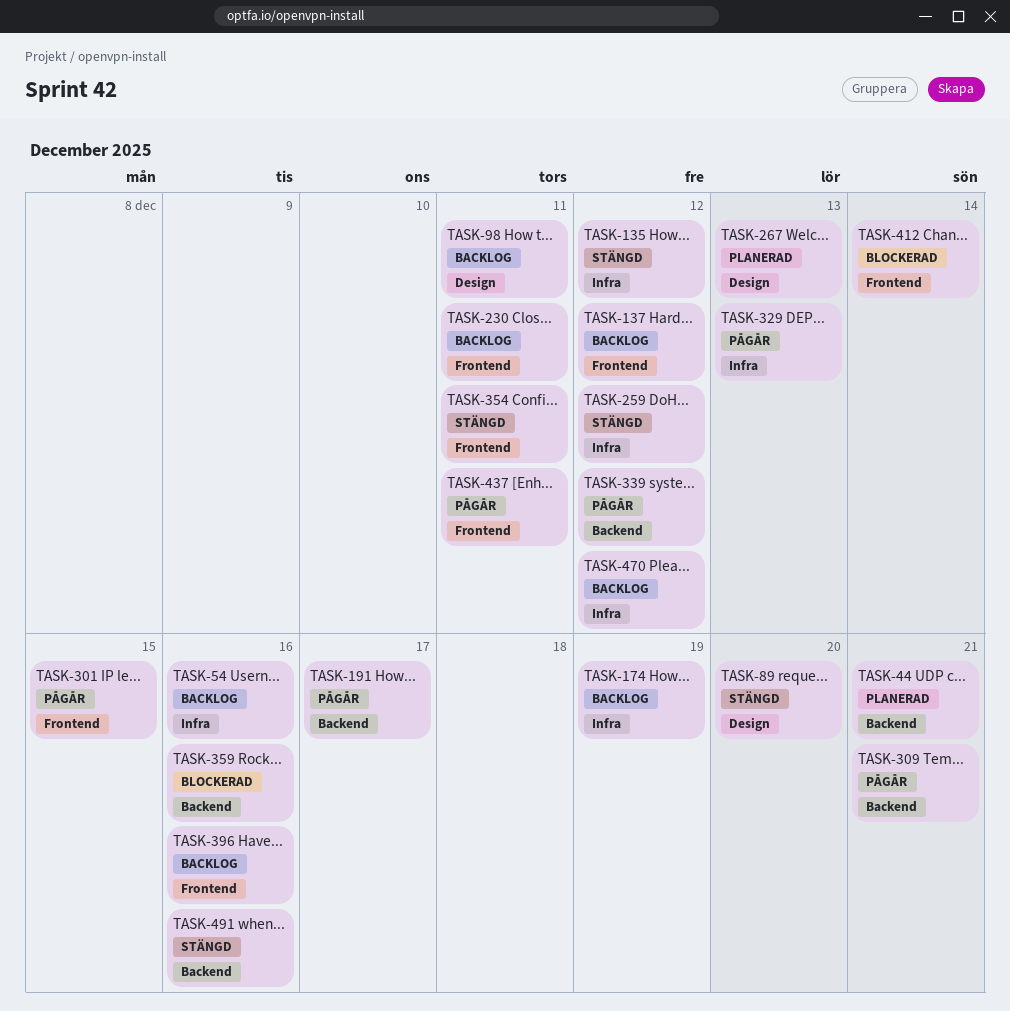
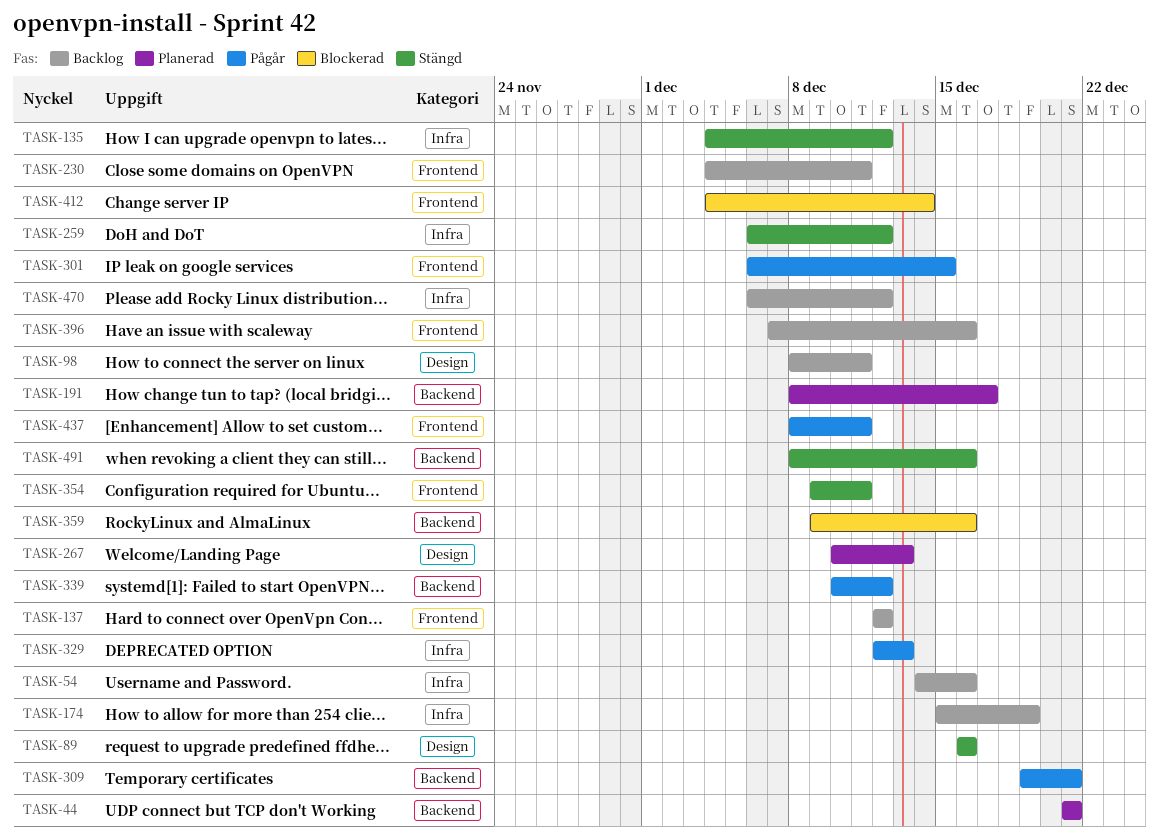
TASK-89, due: Dec 20 -> Dec 16
TASK-191, status: Pågår -> Planerad

